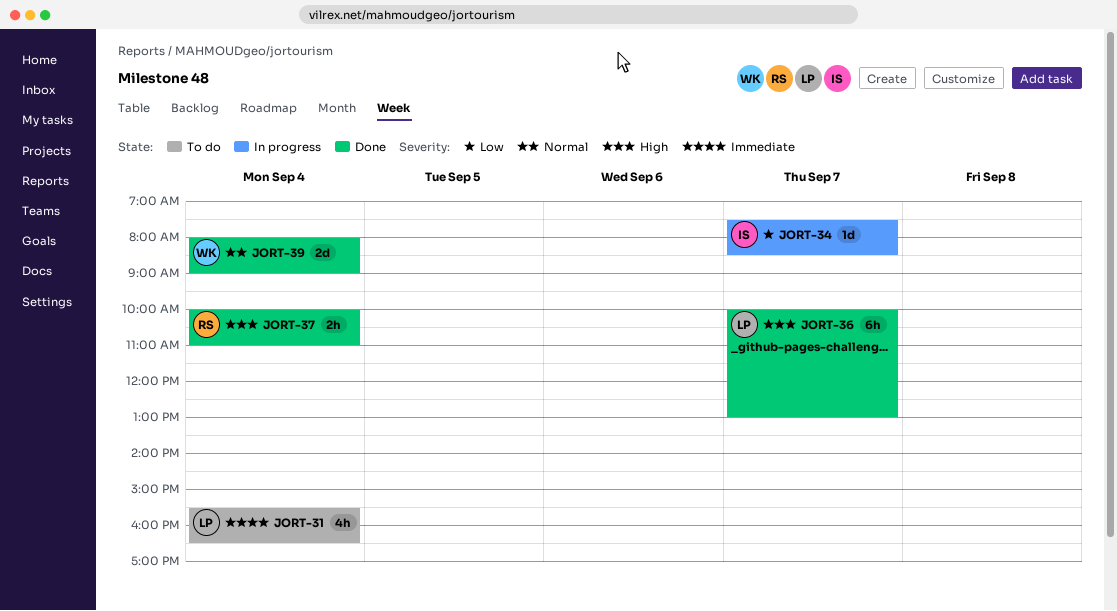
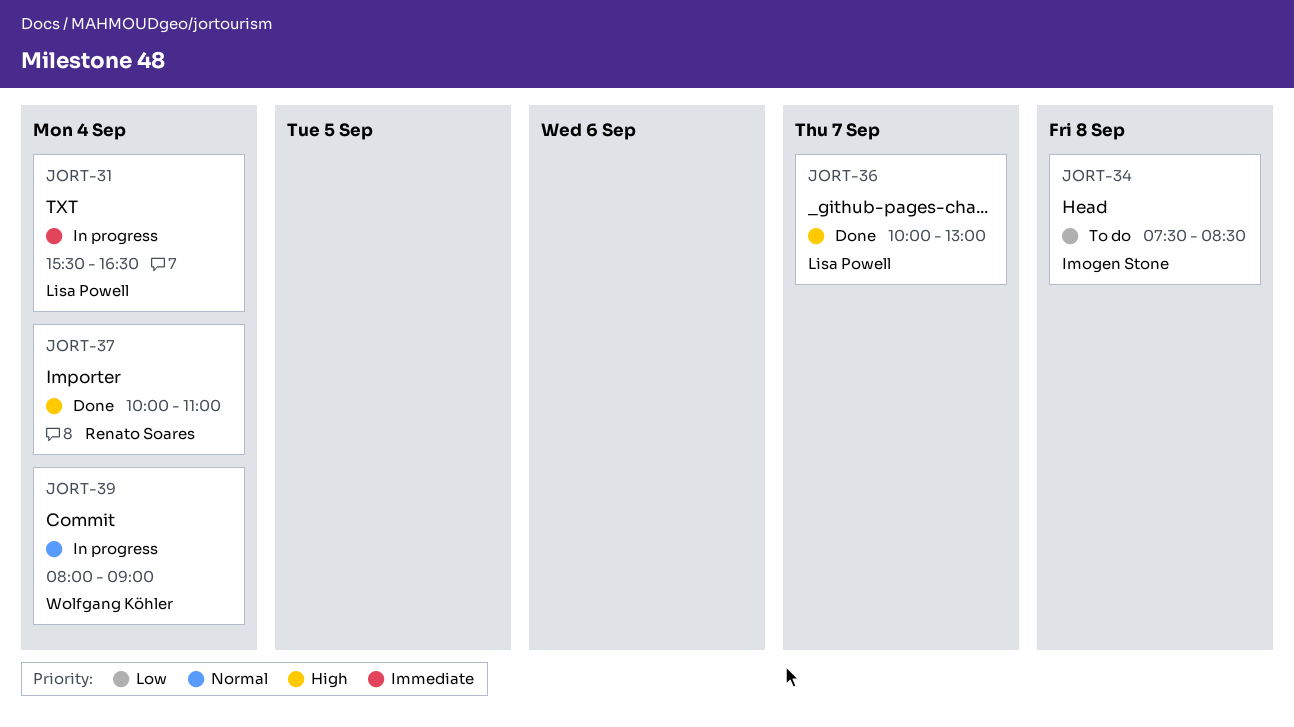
JORT-31, status: To do -> In progress
JORT-34, status: In progress -> To do
JORT-34, day: Sep 7 -> Sep 8
JORT-39, status: Done -> In progress

